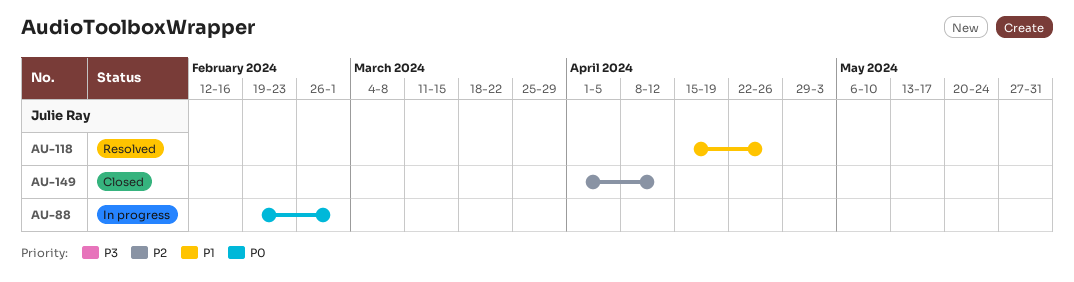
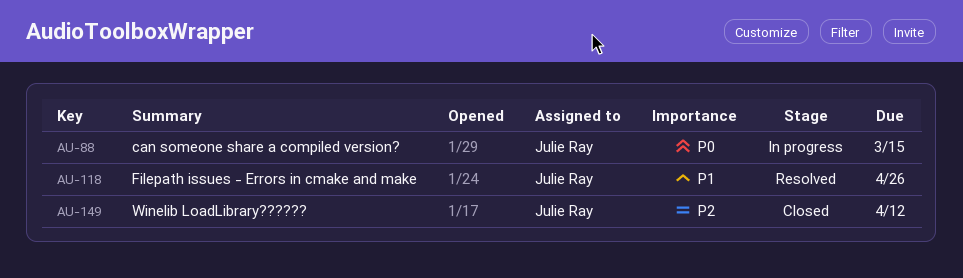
AU-88, due: Mar 1 -> Mar 15

